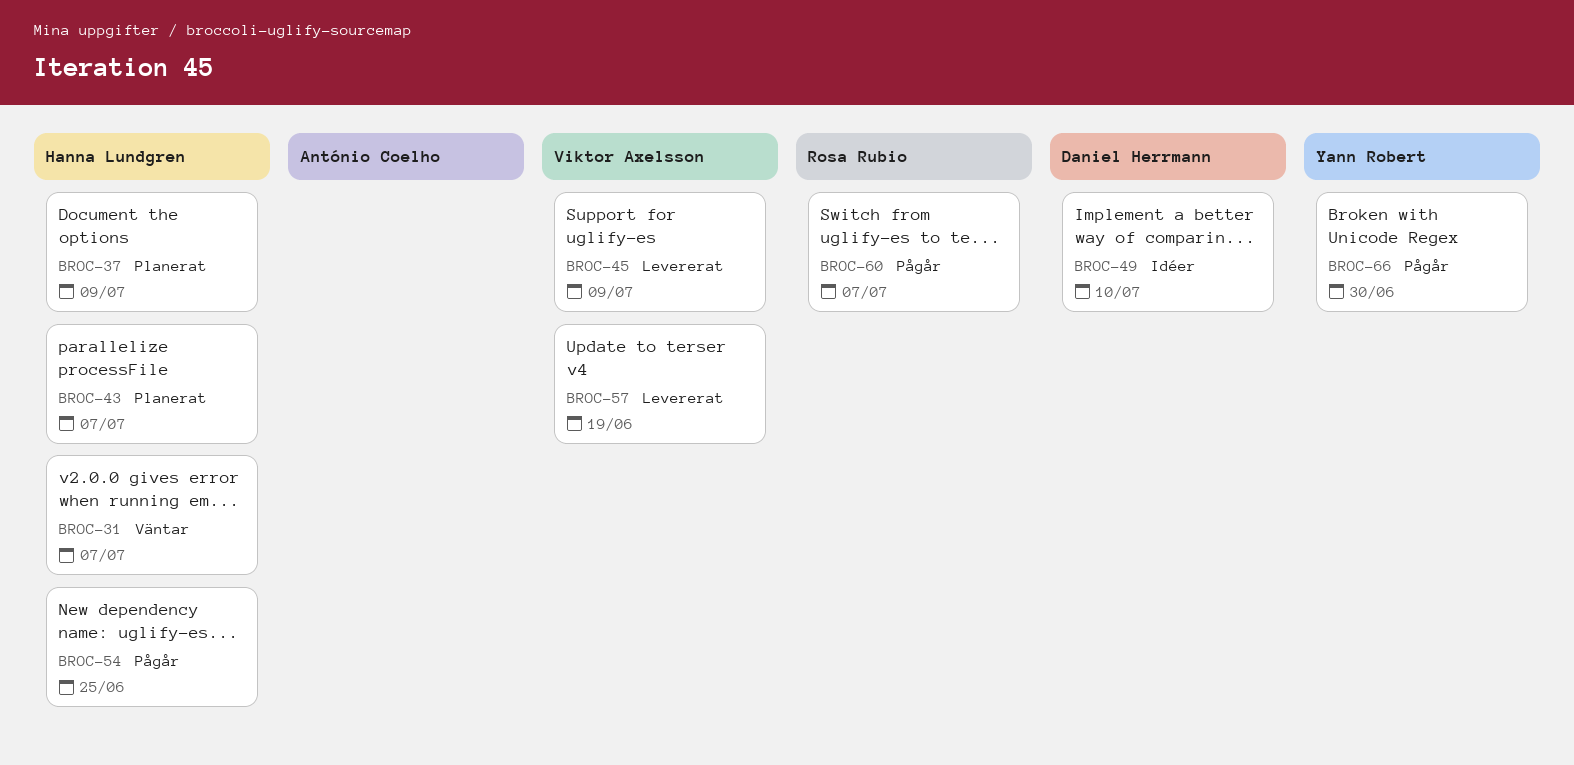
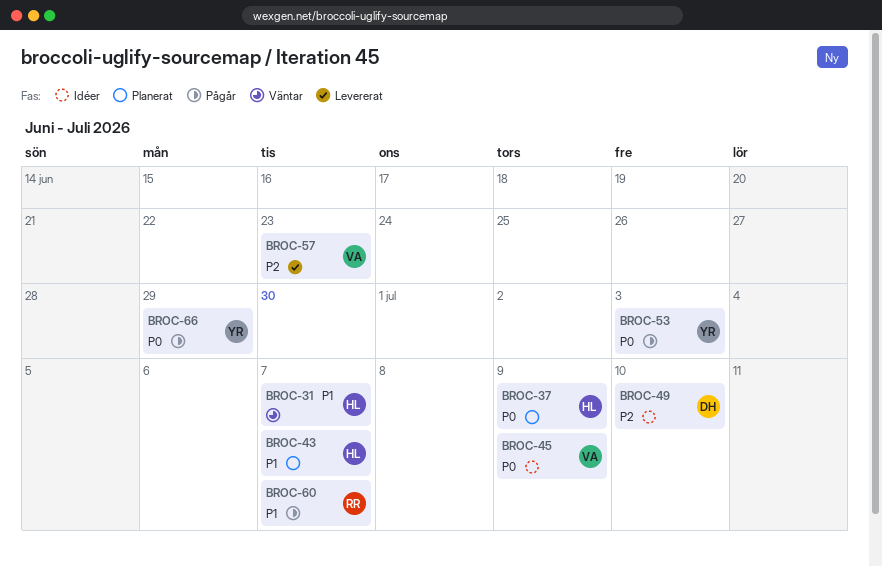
BROC-45, status: Levererat -> Idéer
BROC-53: none -> present
BROC-54: present -> none
BROC-57, due: Jun 19 -> Jun 23
BROC-66, due: Jun 30 -> Jun 29

